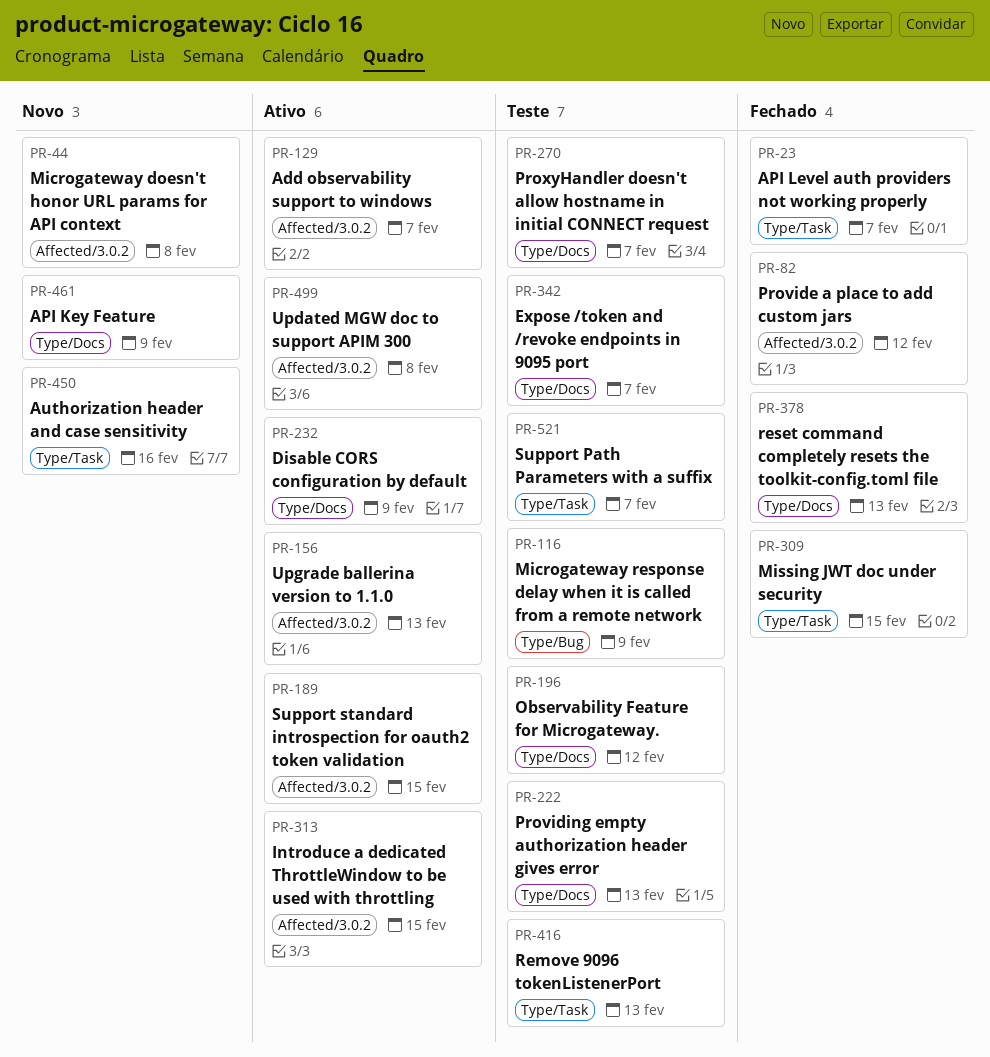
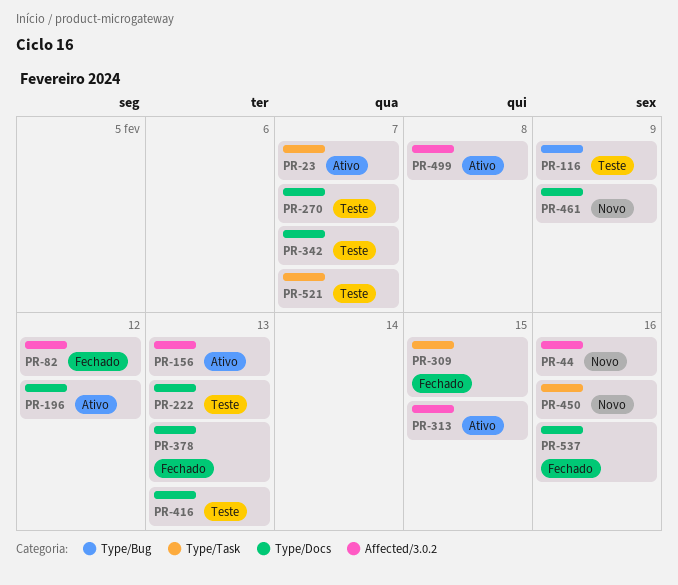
PR-23, status: Fechado -> Ativo
PR-44, due: Feb 8 -> Feb 16
PR-129: present -> none
PR-189: present -> none
PR-196, status: Teste -> Ativo
PR-232: present -> none
PR-416, label: Type/Task -> Type/Docs
PR-537: none -> present

